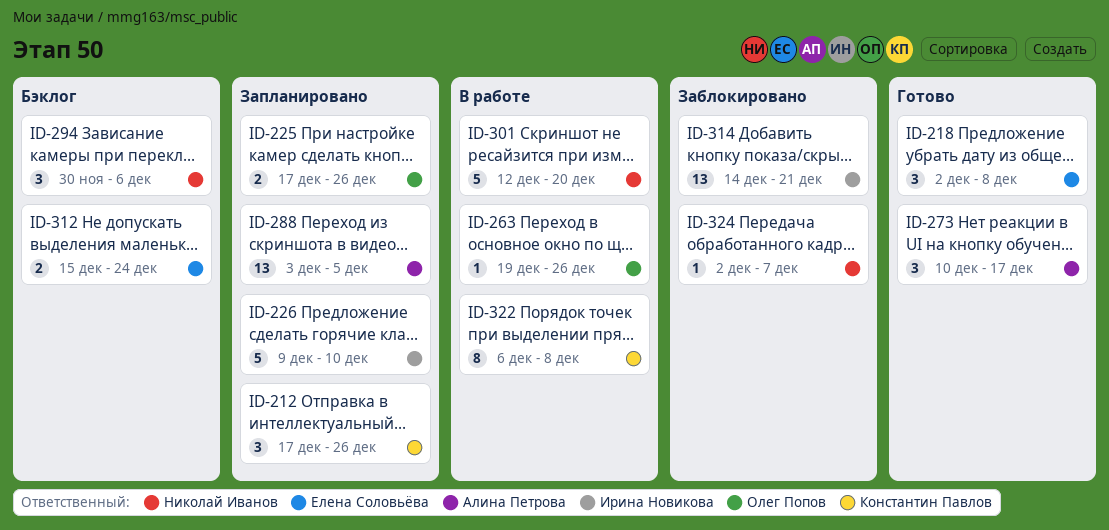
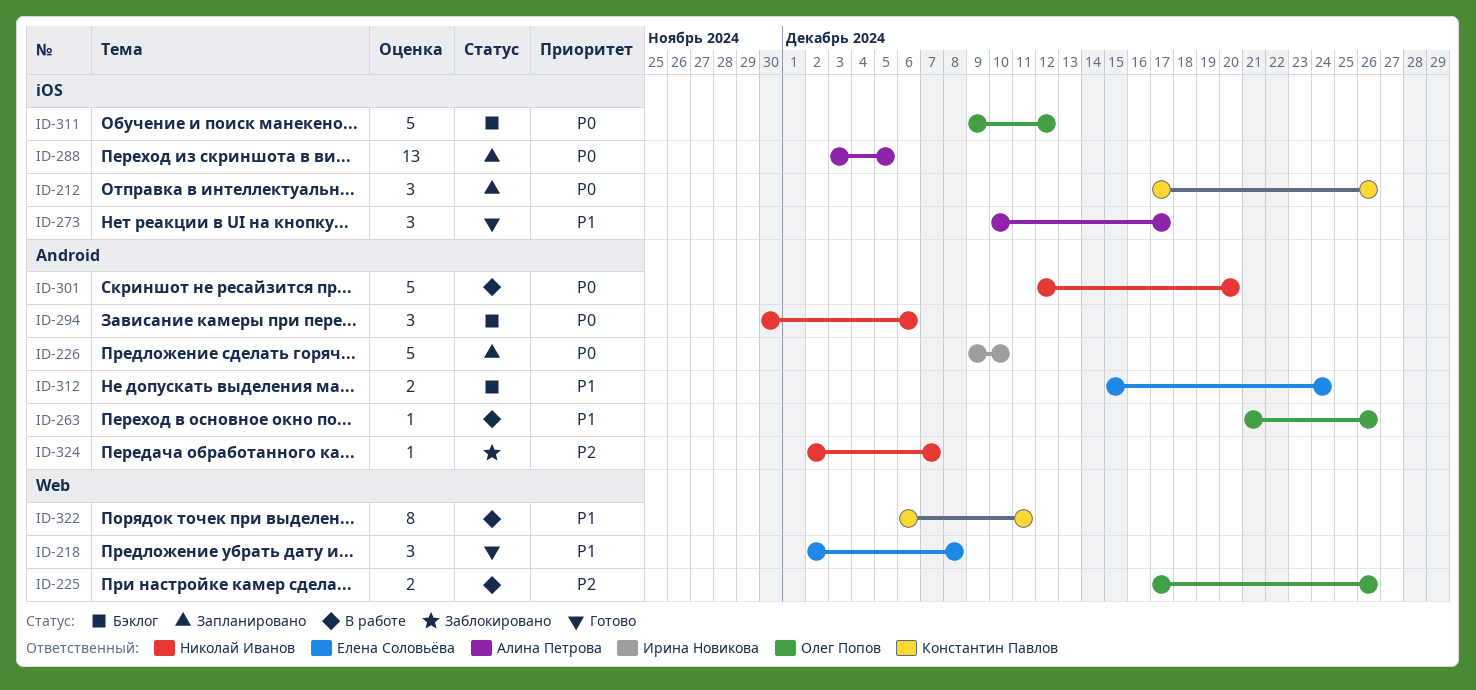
ID-225, status: Запланировано -> В работе
ID-263, start: Dec 19 -> Dec 21
ID-311: none -> present
ID-314: present -> none
ID-322, due: Dec 8 -> Dec 11

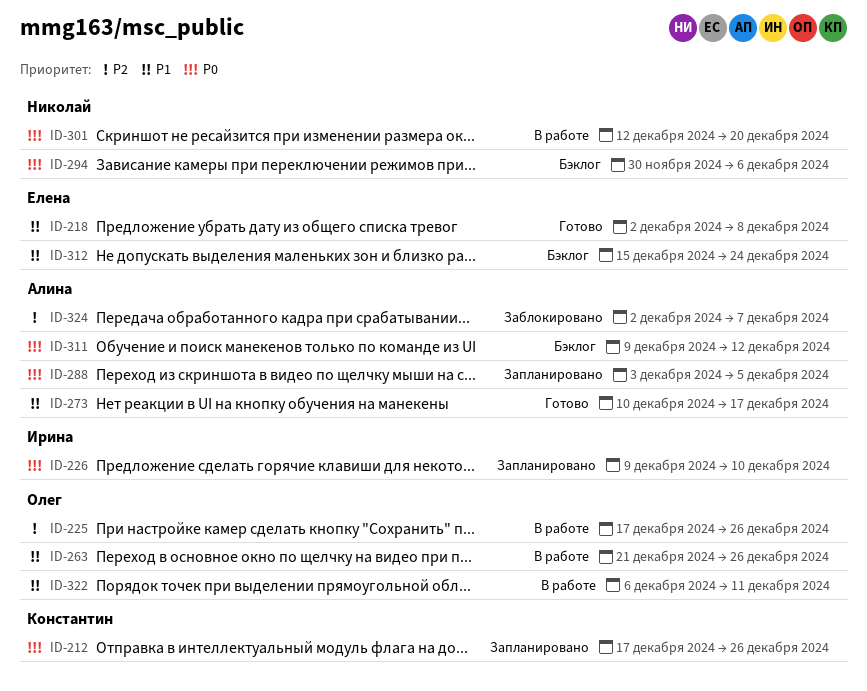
ID-311, owner: Олег Попов -> Алина Петрова
ID-322, owner: Константин Павлов -> Олег Попов
ID-324, owner: Николай Иванов -> Алина Петрова

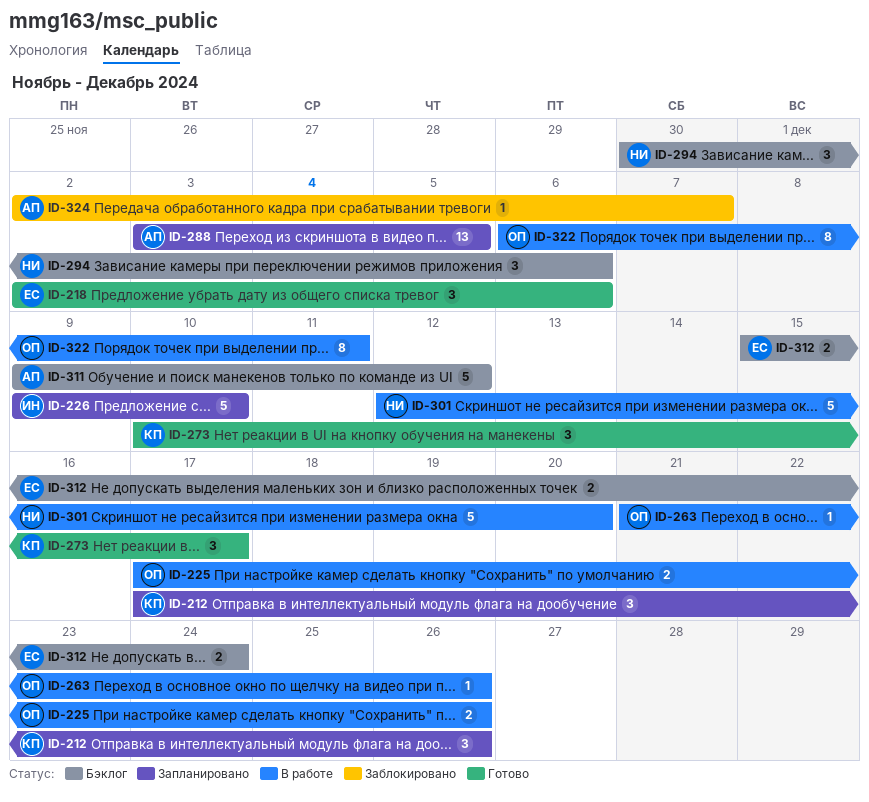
ID-218, due: Dec 8 -> Dec 6
ID-273, owner: Алина -> Константин

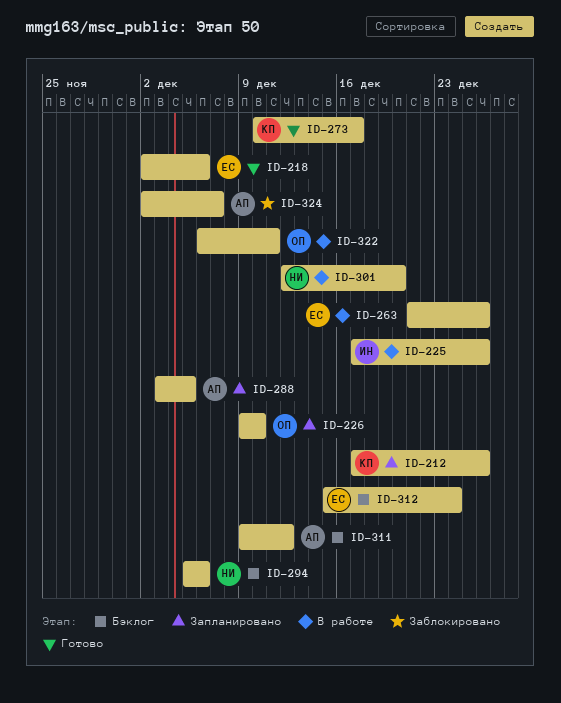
ID-225, owner: ОП -> ИН
ID-226, owner: ИН -> ОП
ID-263, owner: ОП -> ЕС
ID-294, start: Nov 30 -> Dec 5

